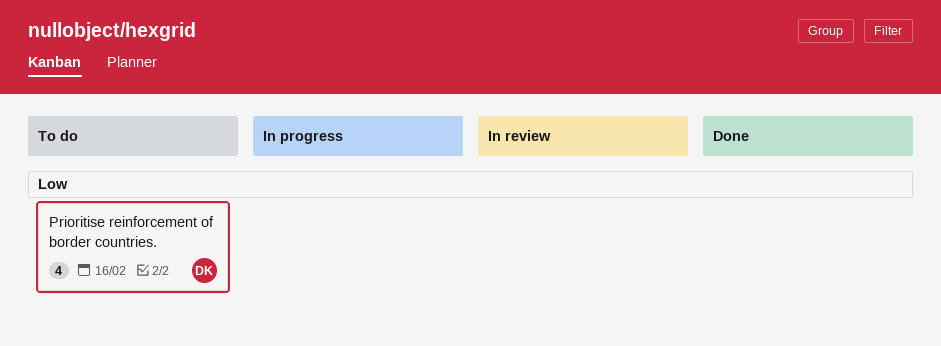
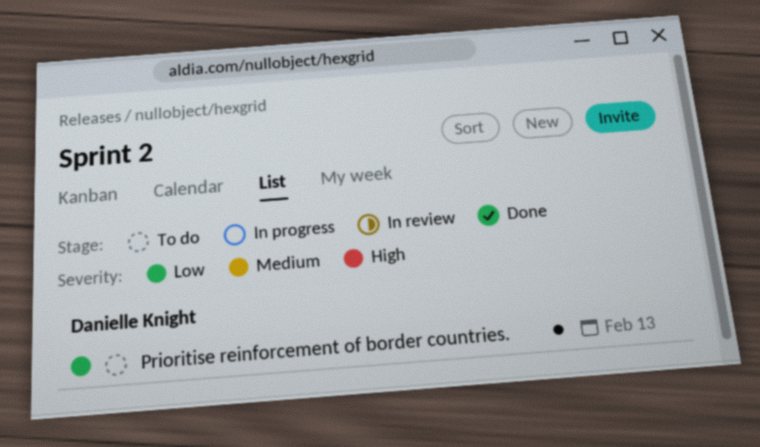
Prioritise reinforcement of border countries., estimate: 4 -> 1
Prioritise reinforcement of border countries., due: Feb 16 -> Feb 13

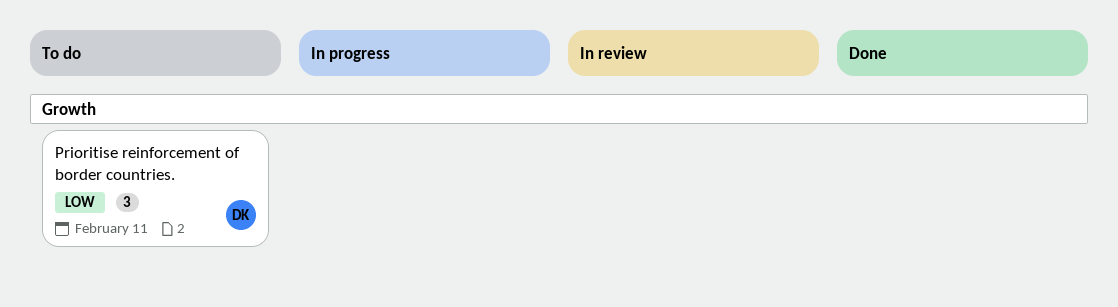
Prioritise reinforcement of border countries., estimate: 1 -> 3
Prioritise reinforcement of border countries., due: Feb 13 -> Feb 11

